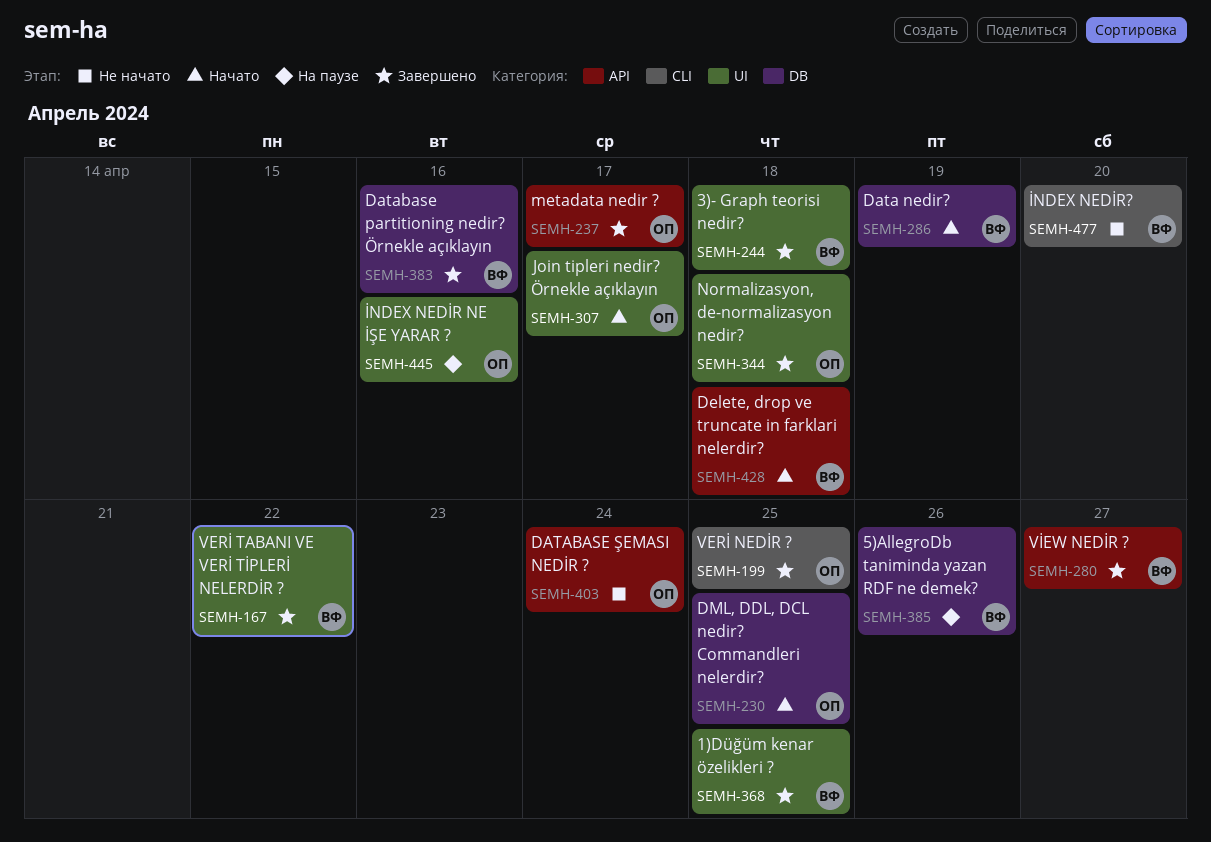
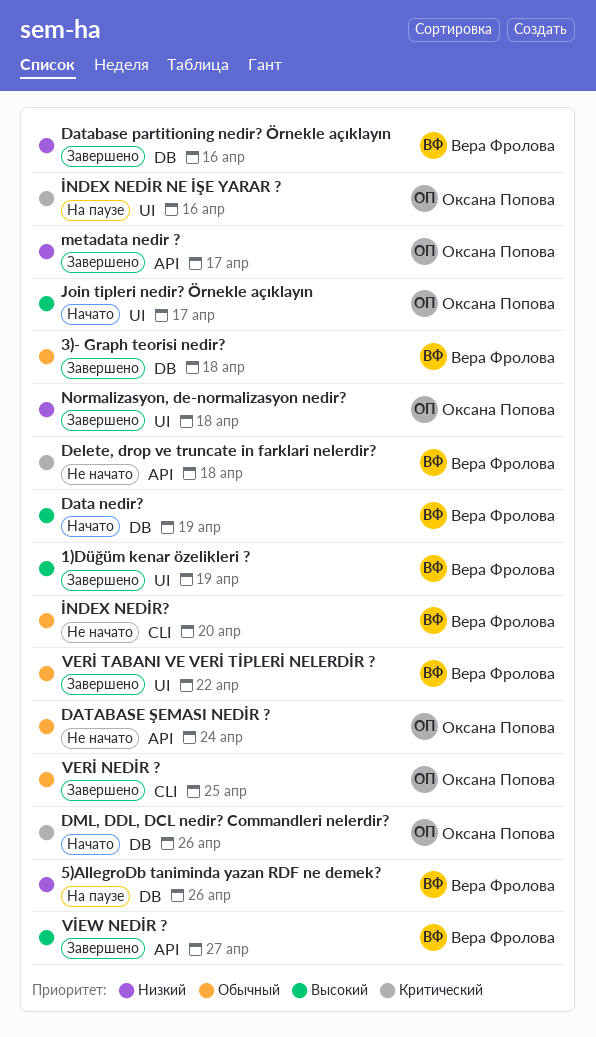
1)Düğüm kenar özelikleri ?, due: Apr 25 -> Apr 19
3)- Graph teorisi nedir?, label: UI -> DB
Delete, drop ve truncate in farklari nelerdir?, status: Начато -> Не начато
DML, DDL, DCL nedir? Commandleri nelerdir?, due: Apr 25 -> Apr 26

